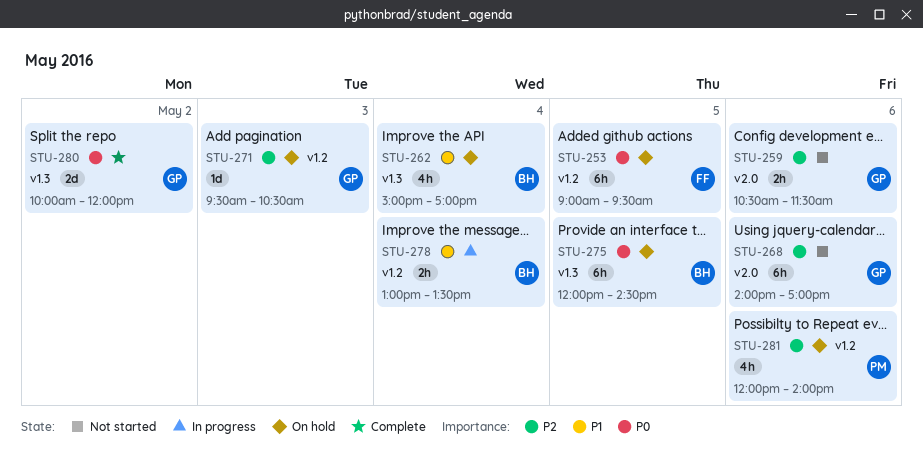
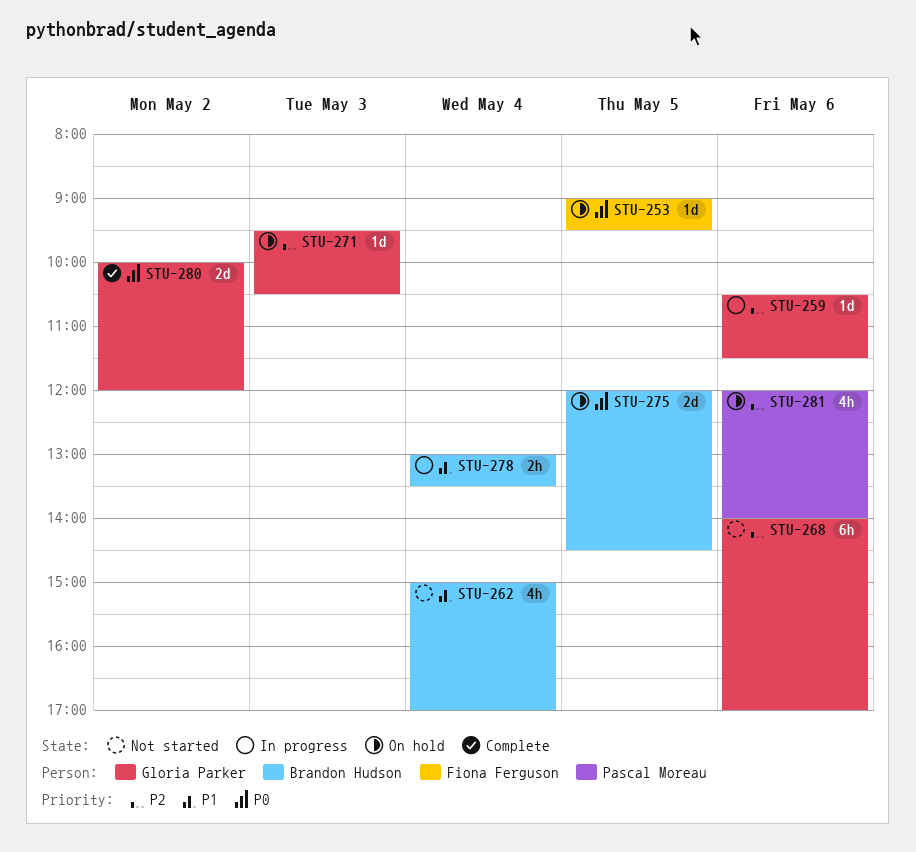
STU-253, estimate: 6h -> 1d
STU-259, status: Not started -> In progress
STU-259, estimate: 2h -> 1d
STU-262, status: On hold -> Not started
STU-275, estimate: 6h -> 2d

